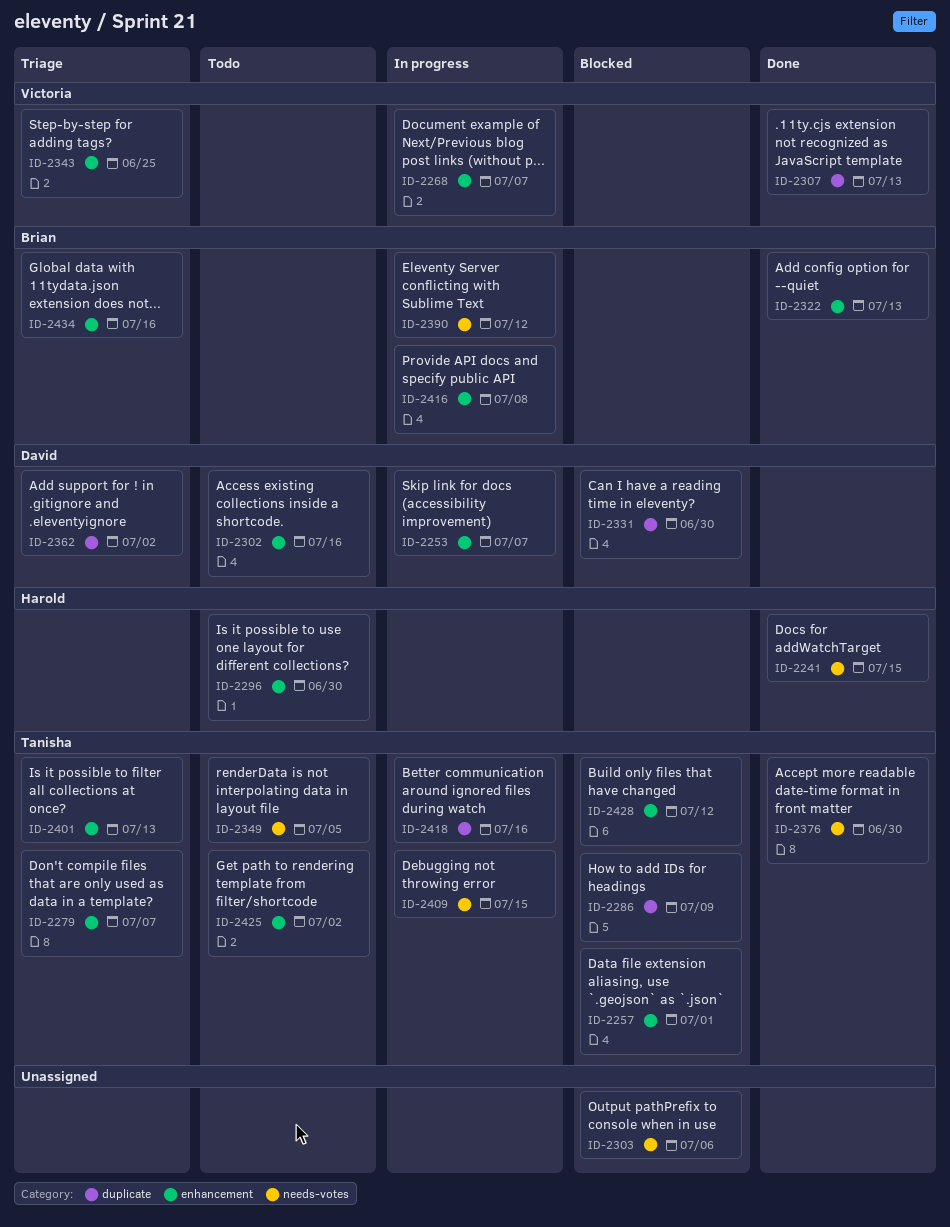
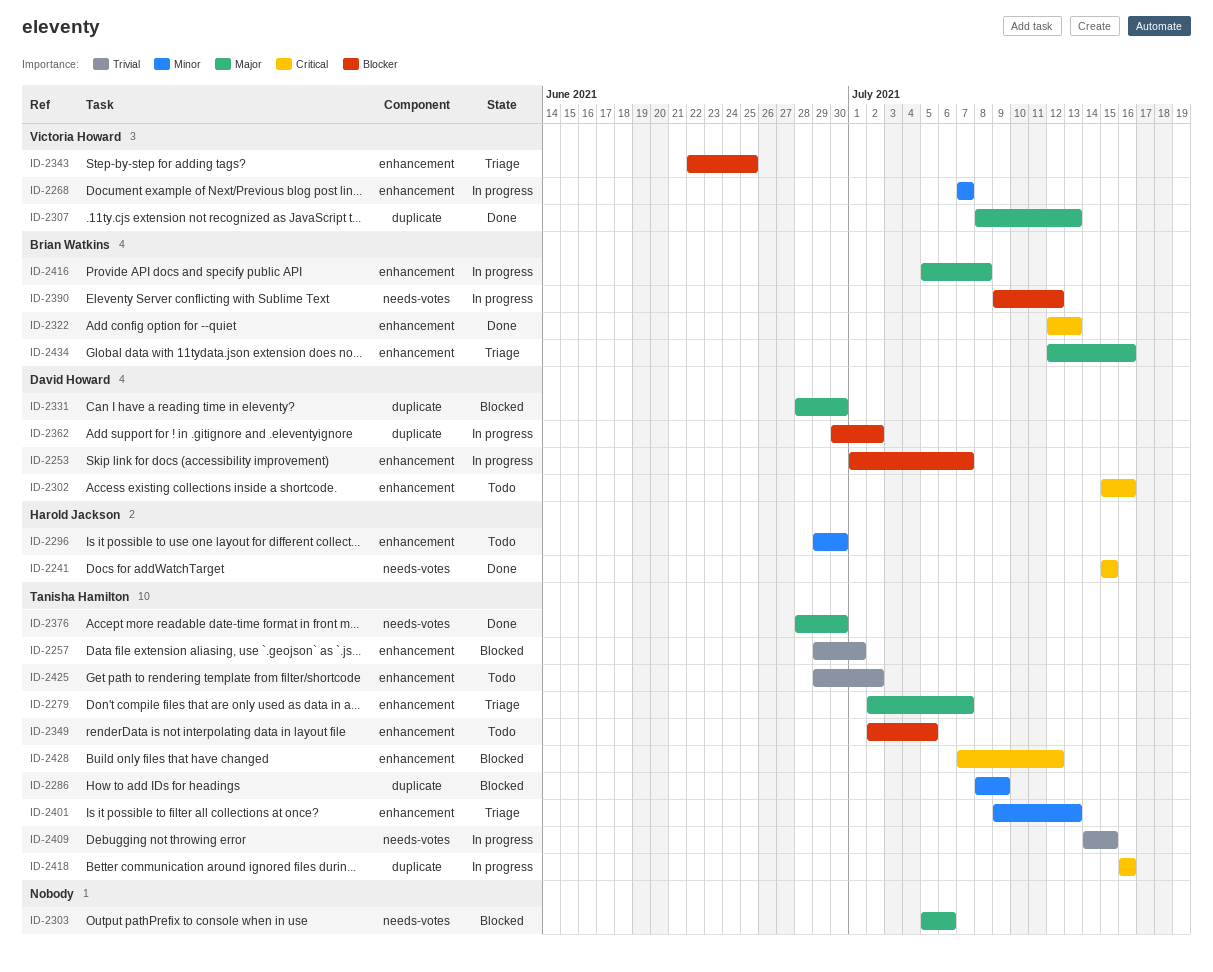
ID-2349, label: needs-votes -> enhancement
ID-2362, status: Triage -> In progress

